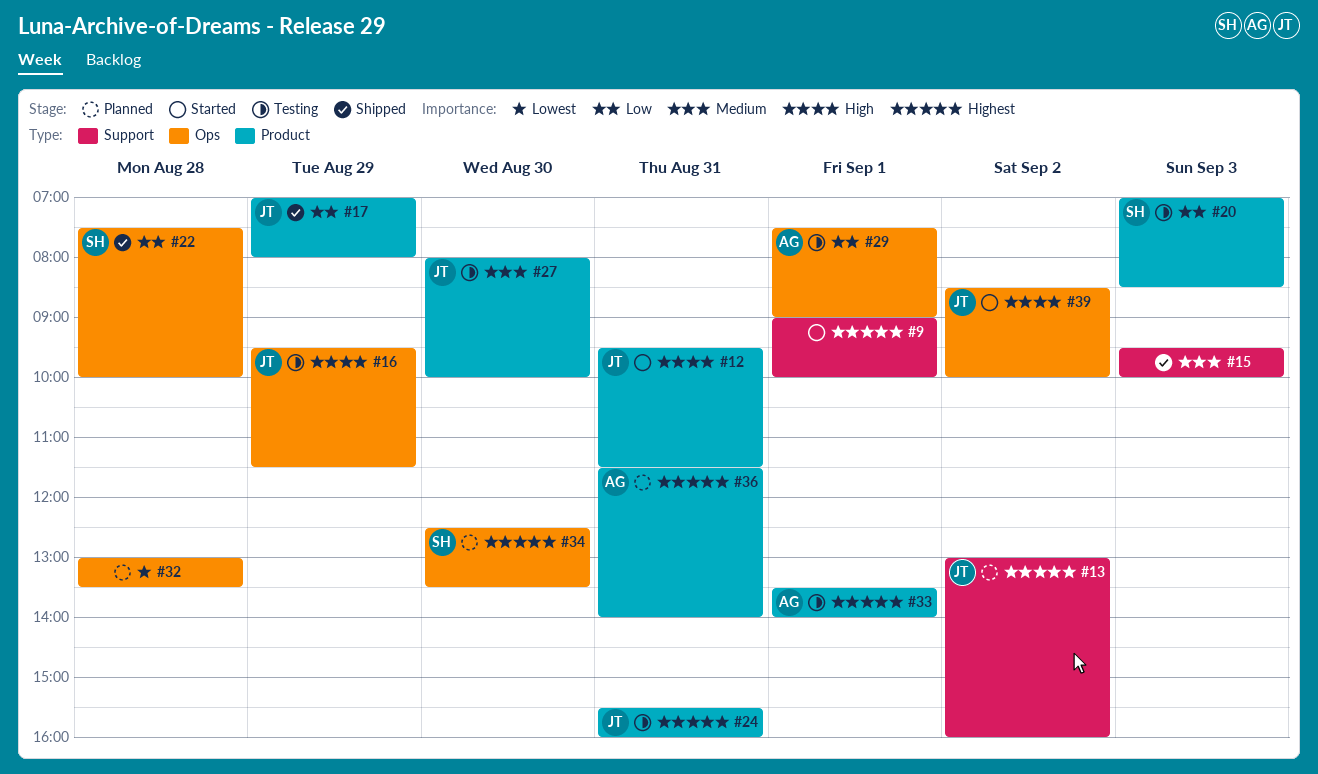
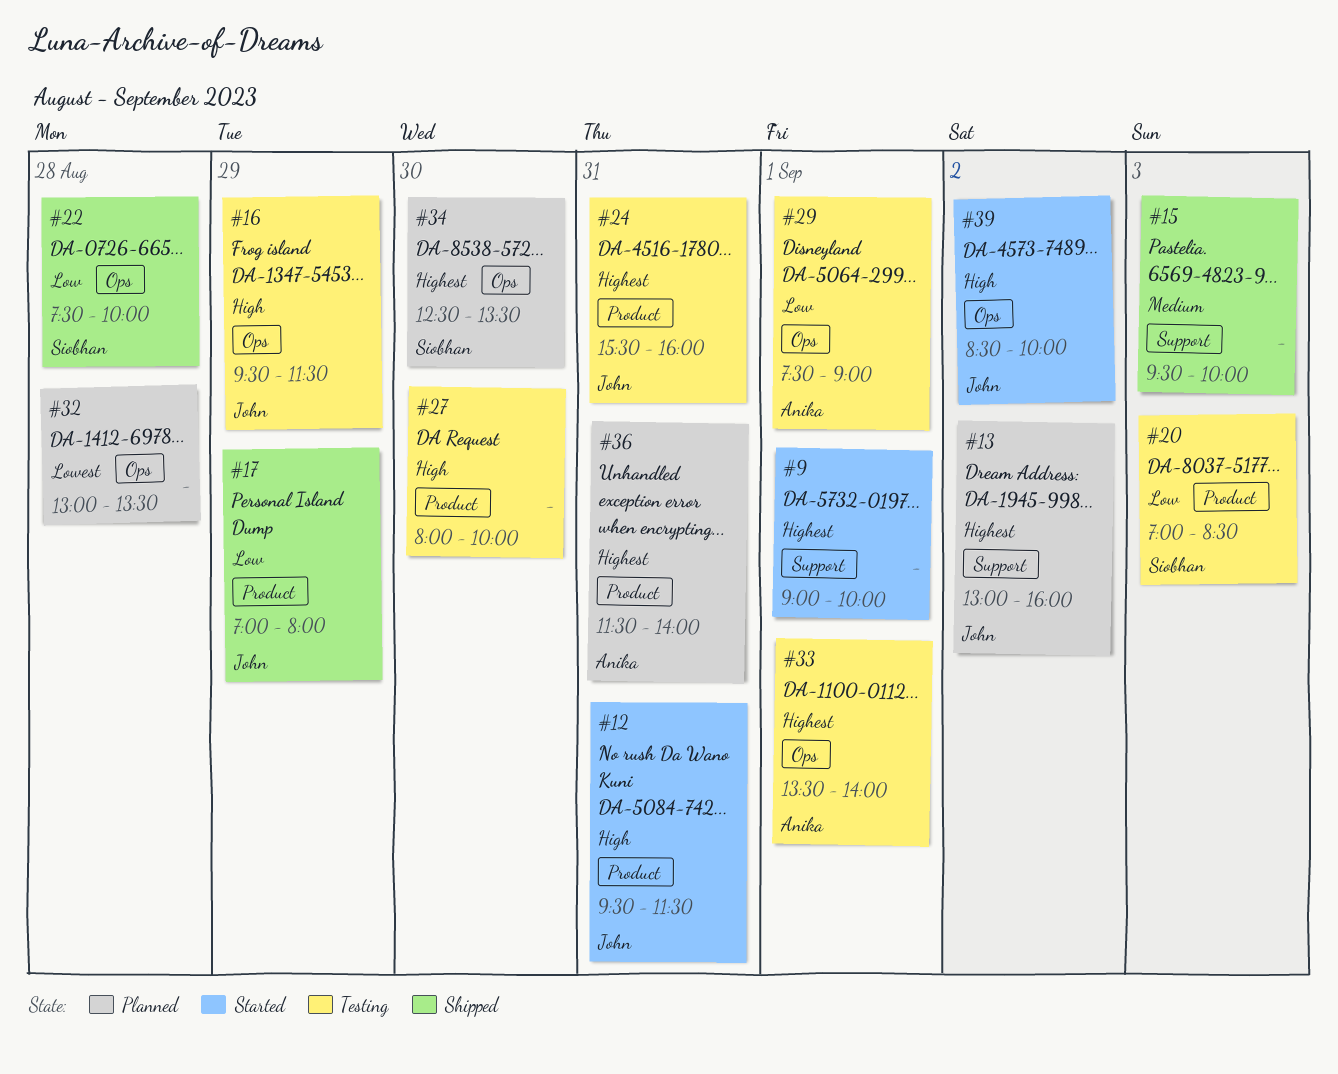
#27, owner: John -> none
#27, priority: Medium -> High
#33, label: Product -> Ops

